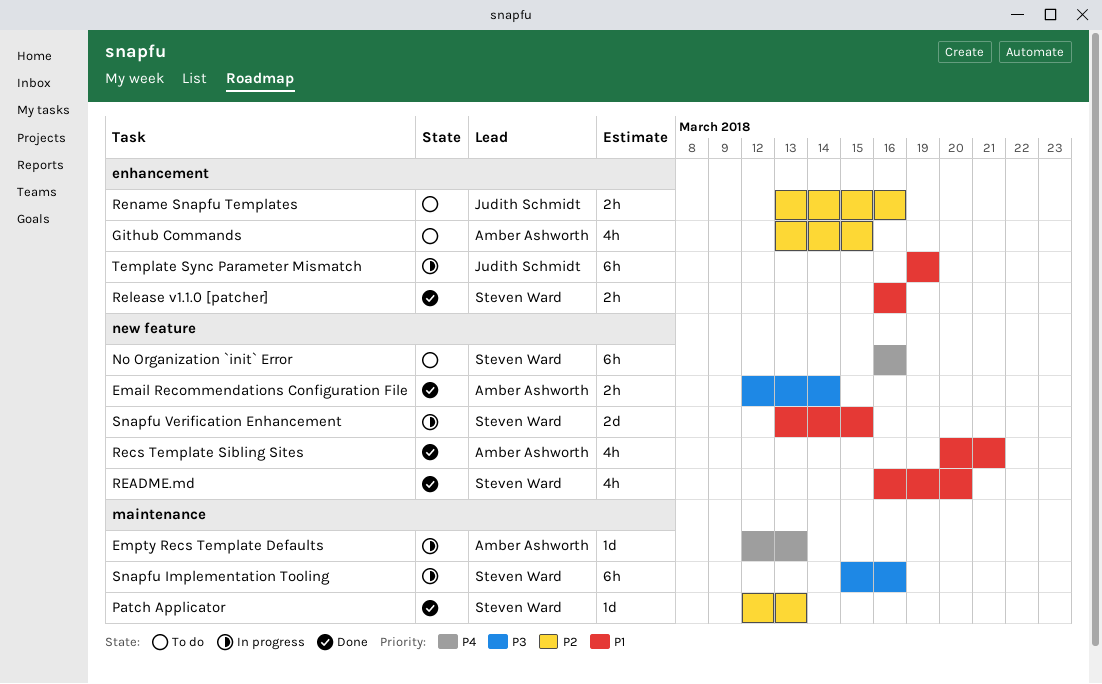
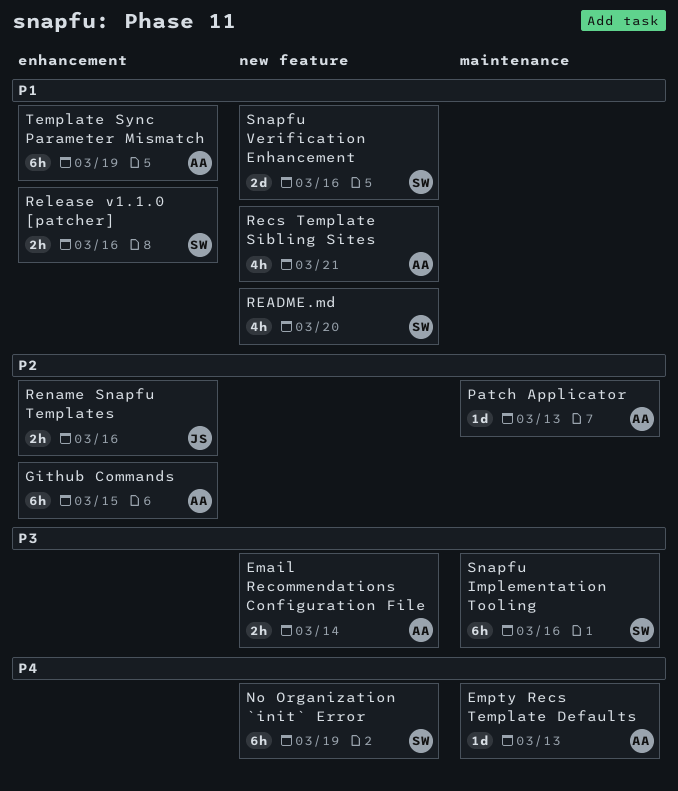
Github Commands, estimate: 4h -> 6h
No Organization `init` Error, due: Mar 16 -> Mar 19
Patch Applicator, owner: Steven Ward -> Amber Ashworth
Snapfu Verification Enhancement, due: Mar 15 -> Mar 16
Template Sync Parameter Mismatch, owner: Judith Schmidt -> Amber Ashworth

